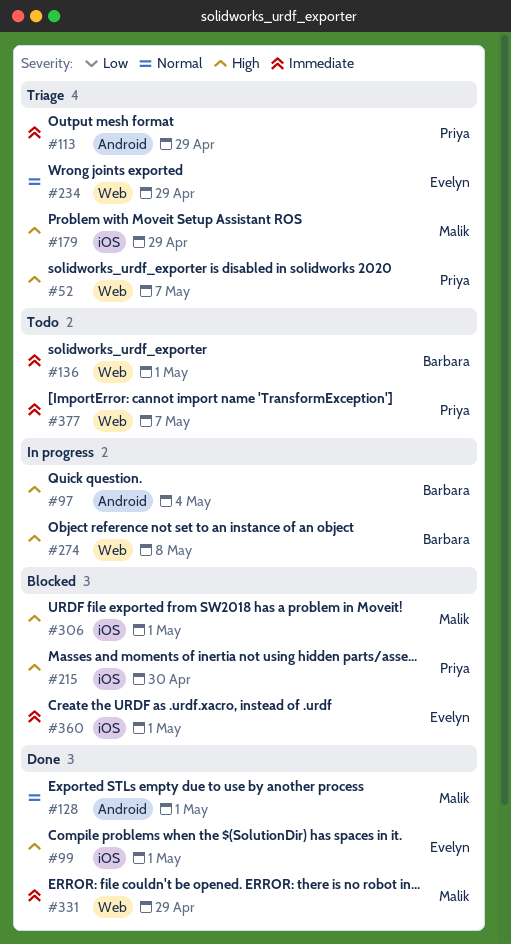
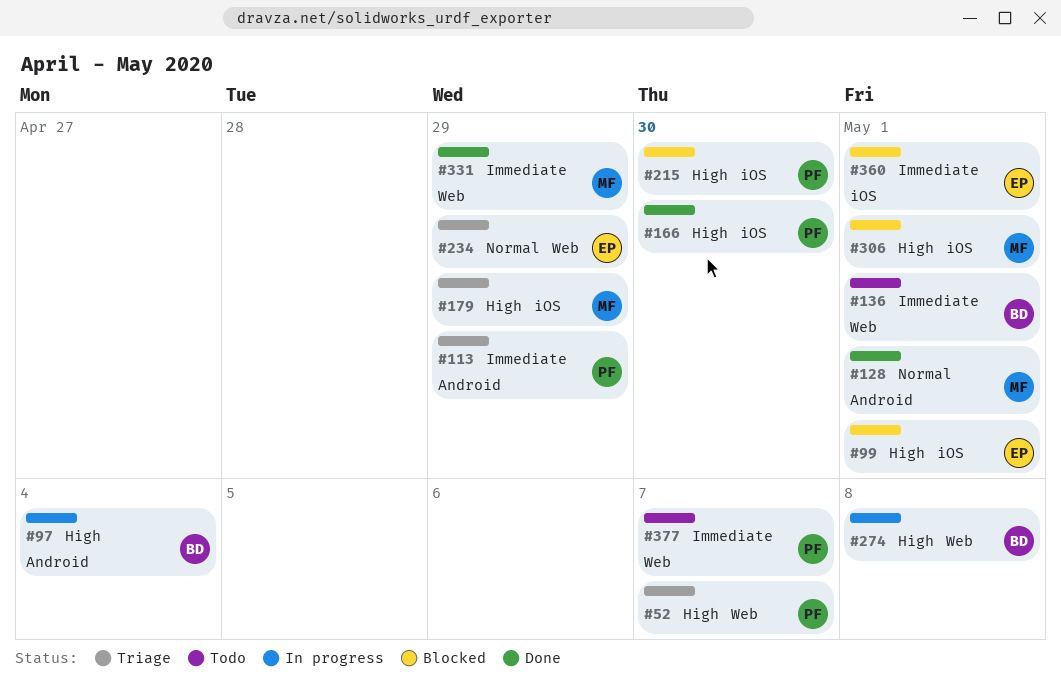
#99, status: Done -> Blocked
#166: none -> present

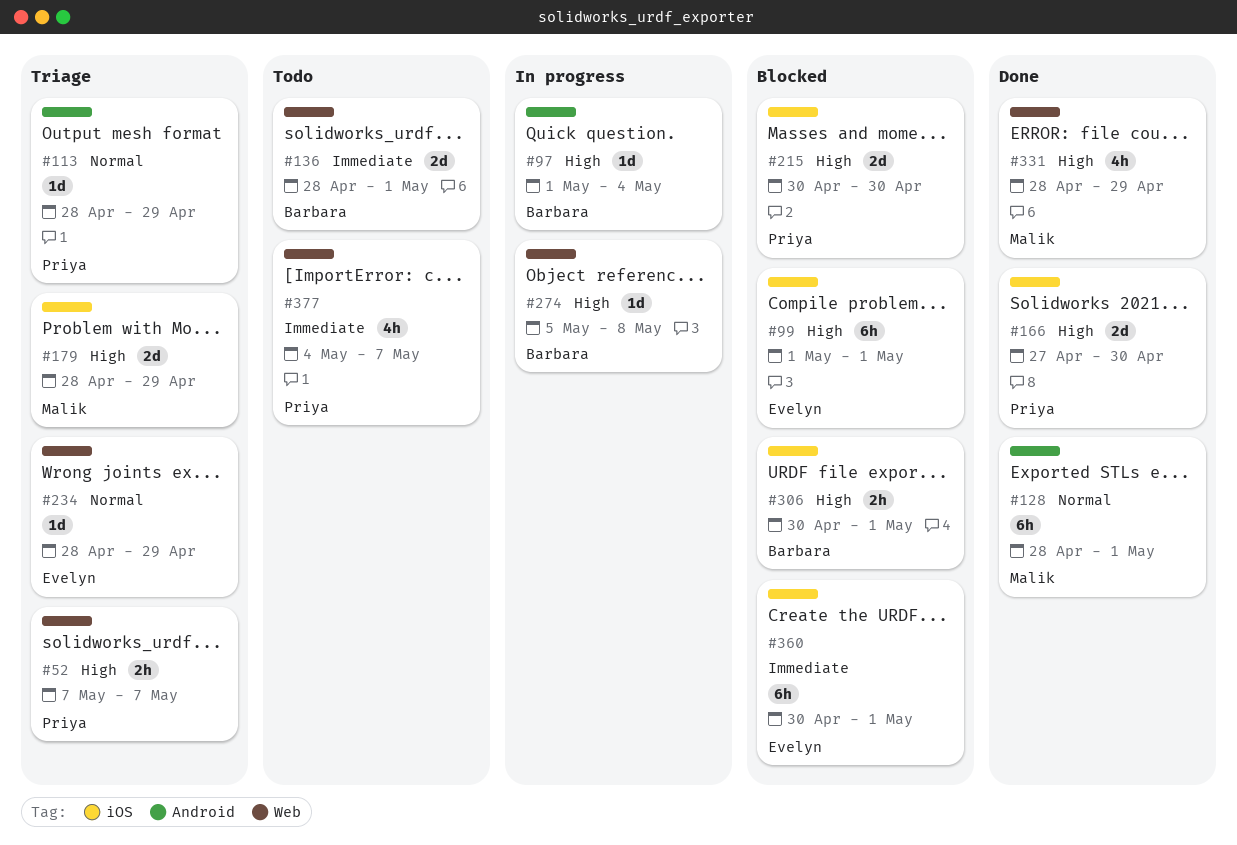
#113, priority: Immediate -> Normal
#306, owner: Malik -> Barbara
#331, priority: Immediate -> High

